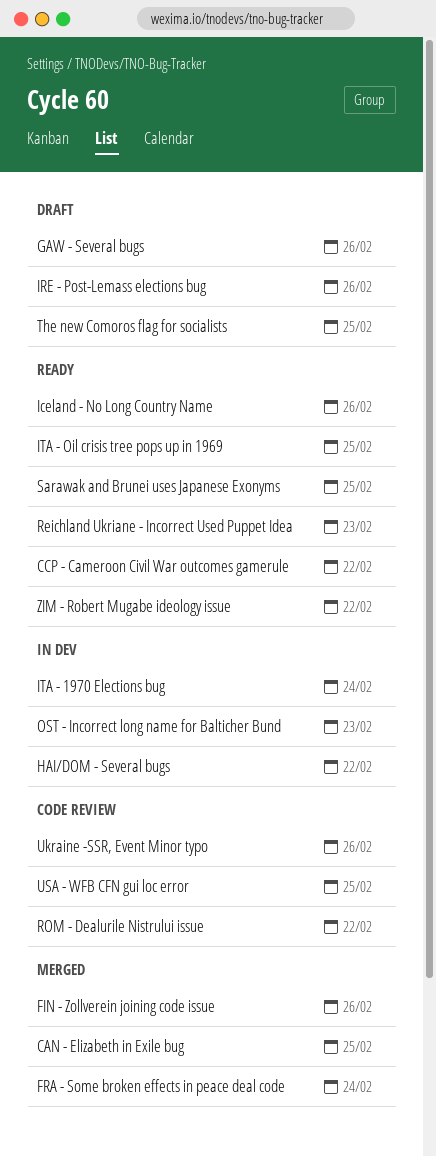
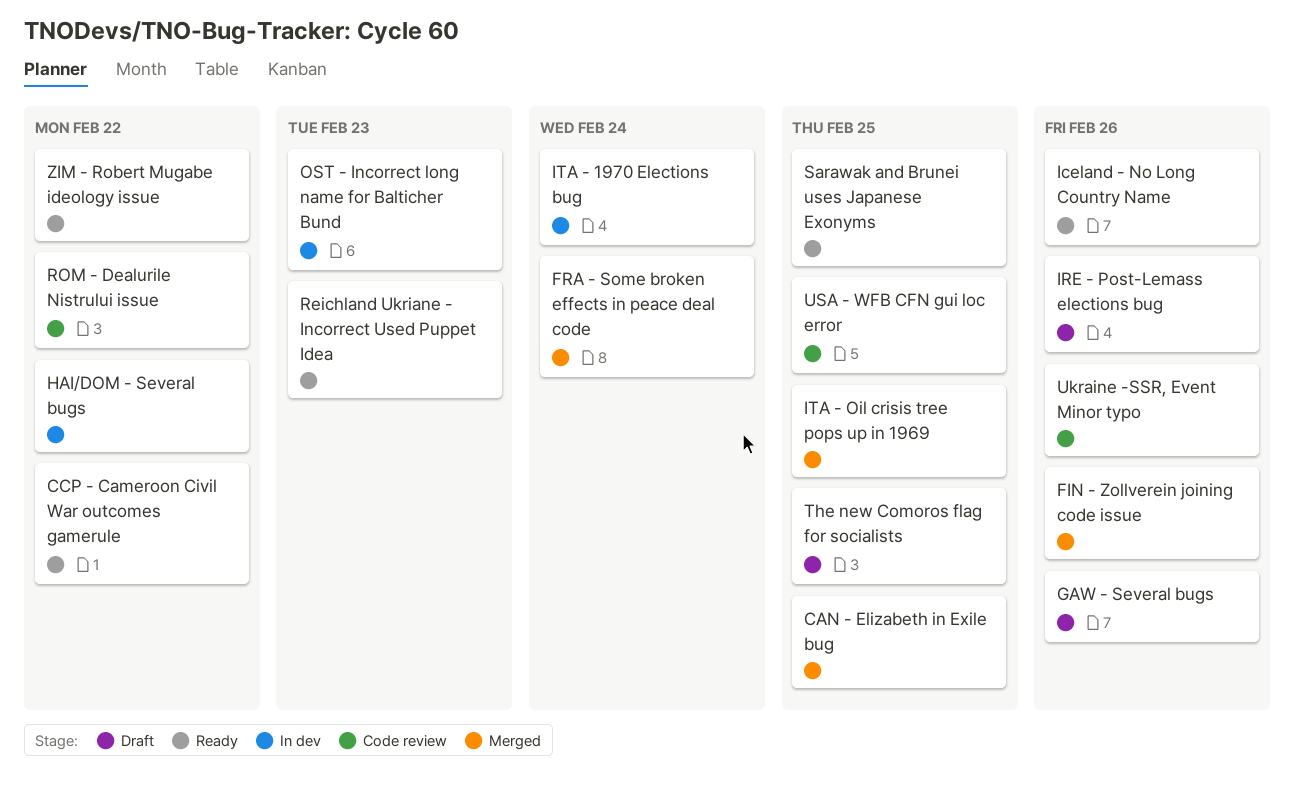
ITA - Oil crisis tree pops up in 1969, status: Ready -> Merged

